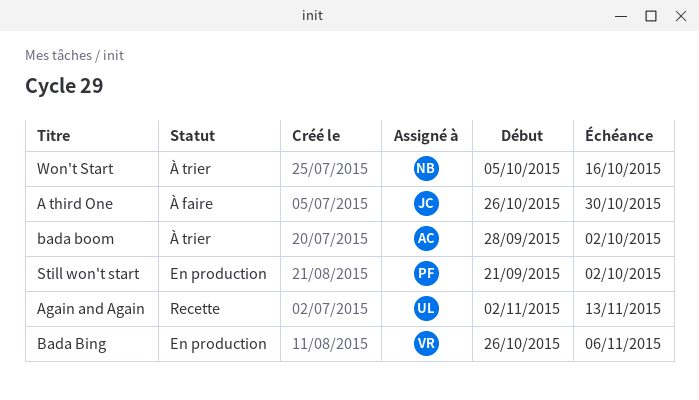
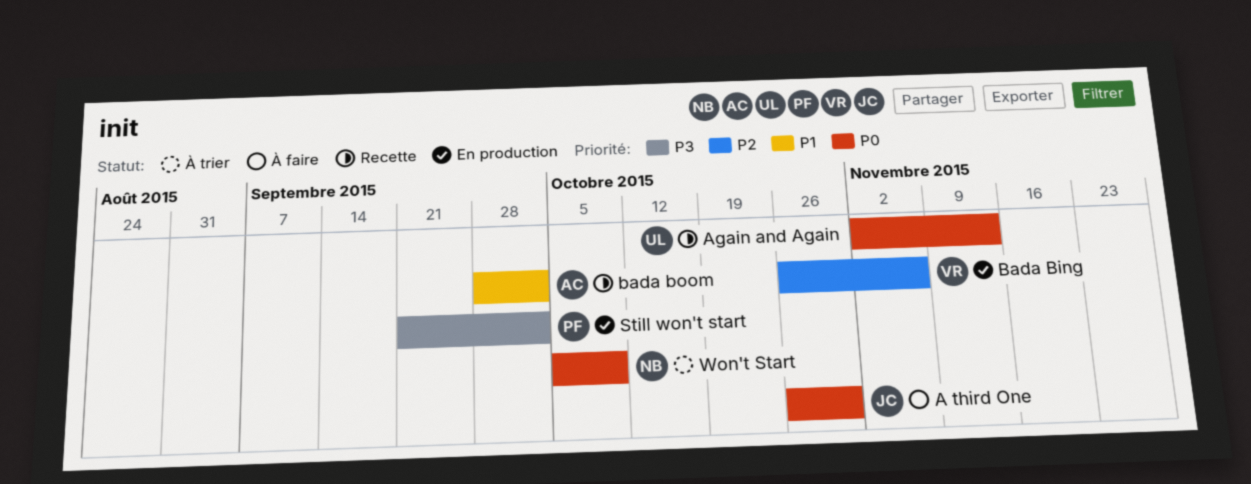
bada boom, status: À trier -> Recette
Won't Start, due: Oct 16 -> Oct 9

